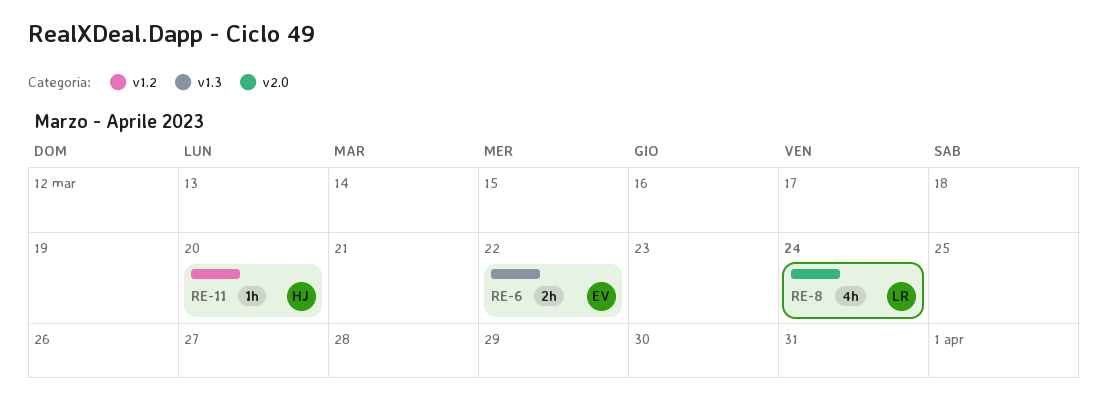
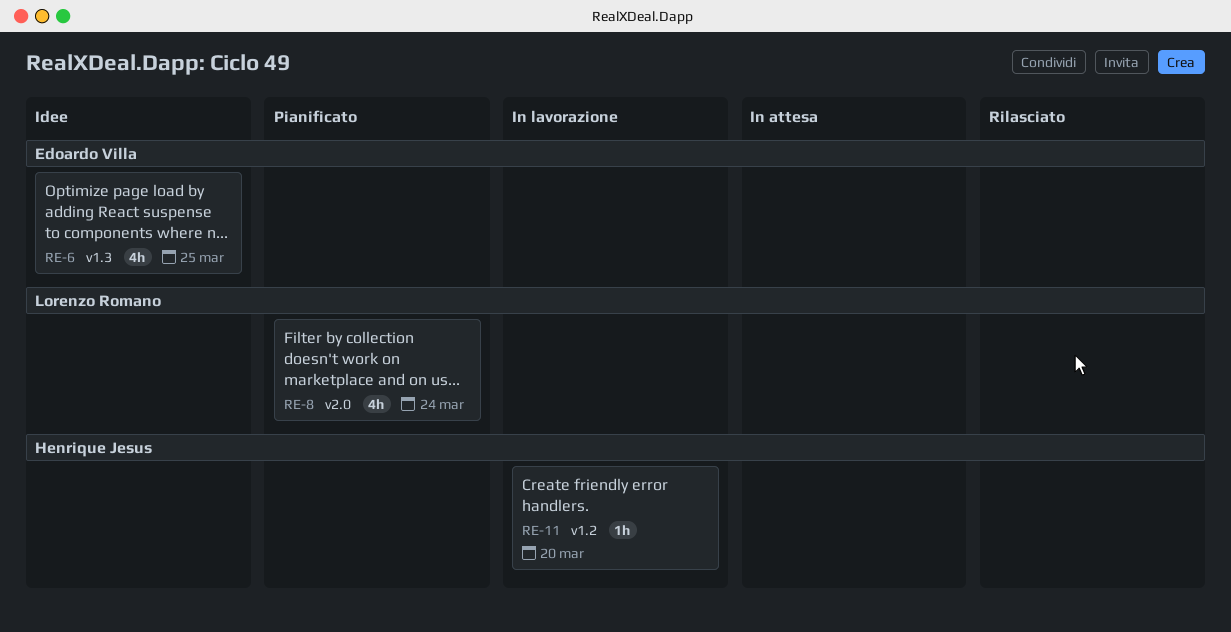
RE-6, estimate: 2h -> 4h
RE-6, due: Mar 22 -> Mar 25

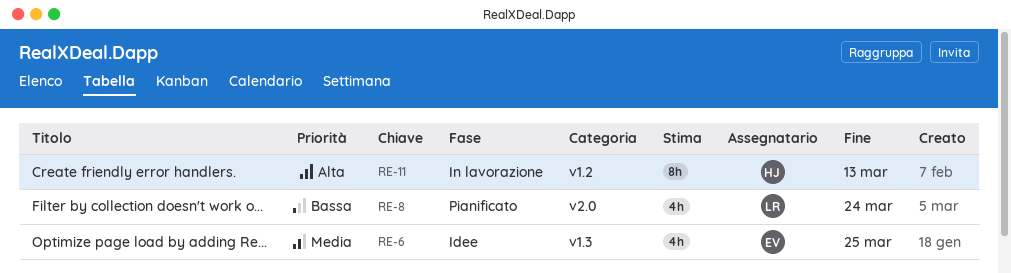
RE-11, estimate: 1h -> 8h
RE-11, due: Mar 20 -> Mar 13

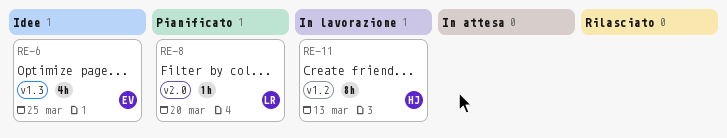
RE-8, estimate: 4h -> 1h
RE-8, due: Mar 24 -> Mar 20

